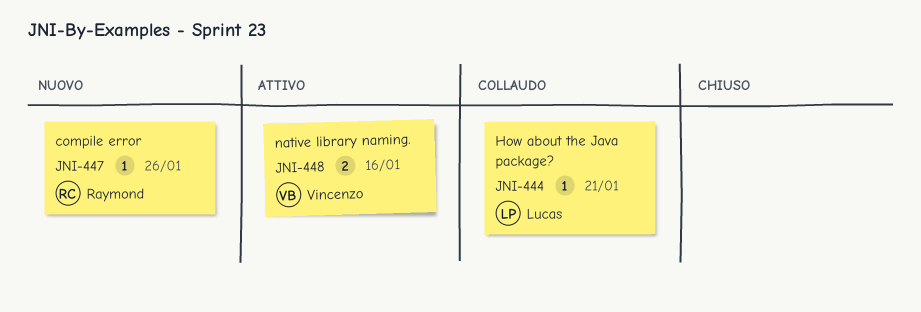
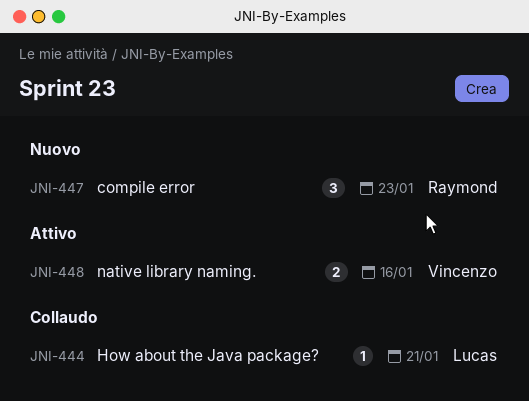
JNI-447, estimate: 1 -> 3
JNI-447, due: Jan 26 -> Jan 23

